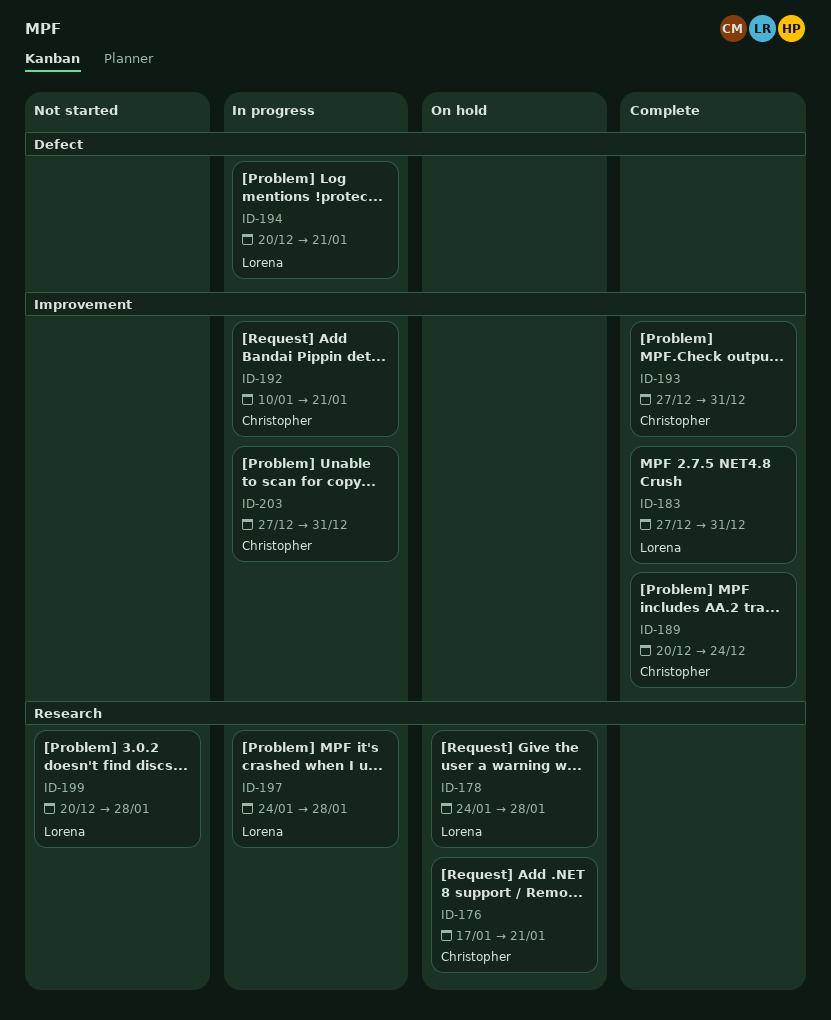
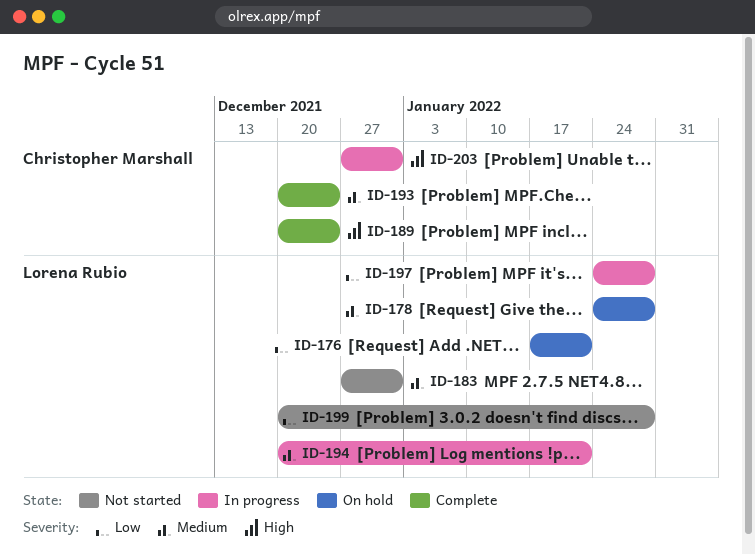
ID-176, owner: Christopher Marshall -> Lorena Rubio
ID-183, status: Complete -> Not started
ID-192: present -> none
ID-193, start: Dec 27 -> Dec 20
ID-193, due: Dec 31 -> Dec 24

